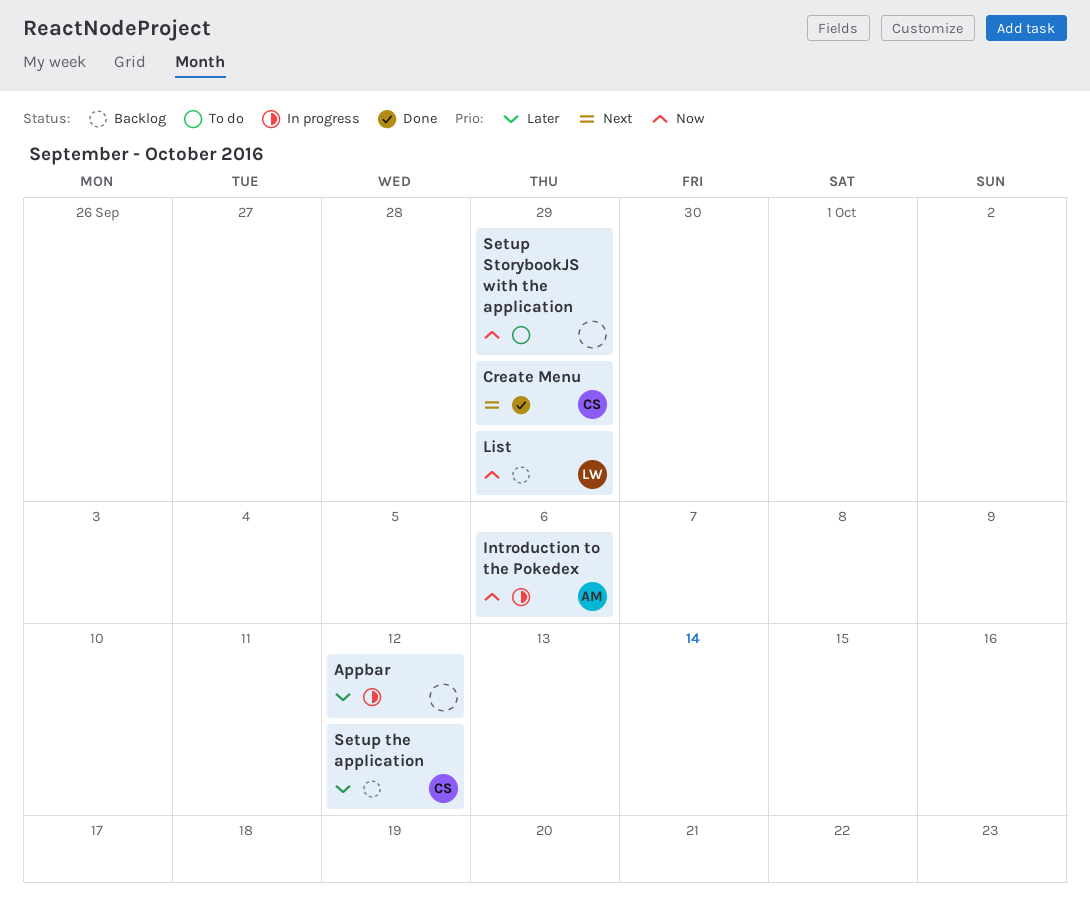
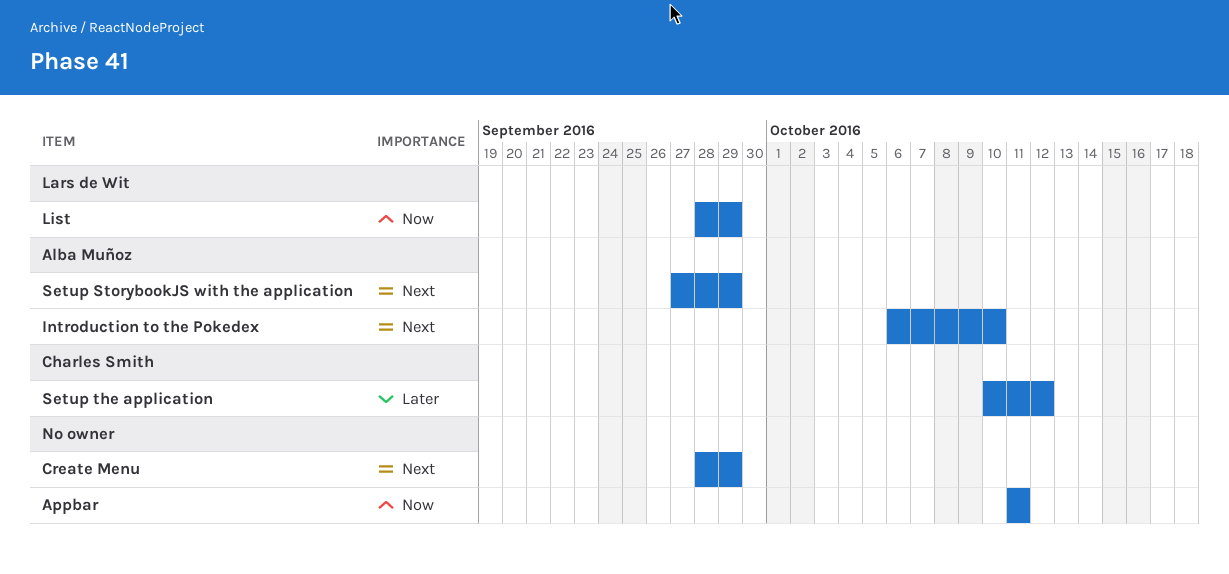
Appbar, priority: Later -> Now
Appbar, due: Oct 12 -> Oct 11
Create Menu, owner: Charles Smith -> none
Introduction to the Pokedex, priority: Now -> Next
Introduction to the Pokedex, due: Oct 6 -> Oct 10
Setup StorybookJS with the application, owner: none -> Alba Muñoz
Setup StorybookJS with the application, priority: Now -> Next

